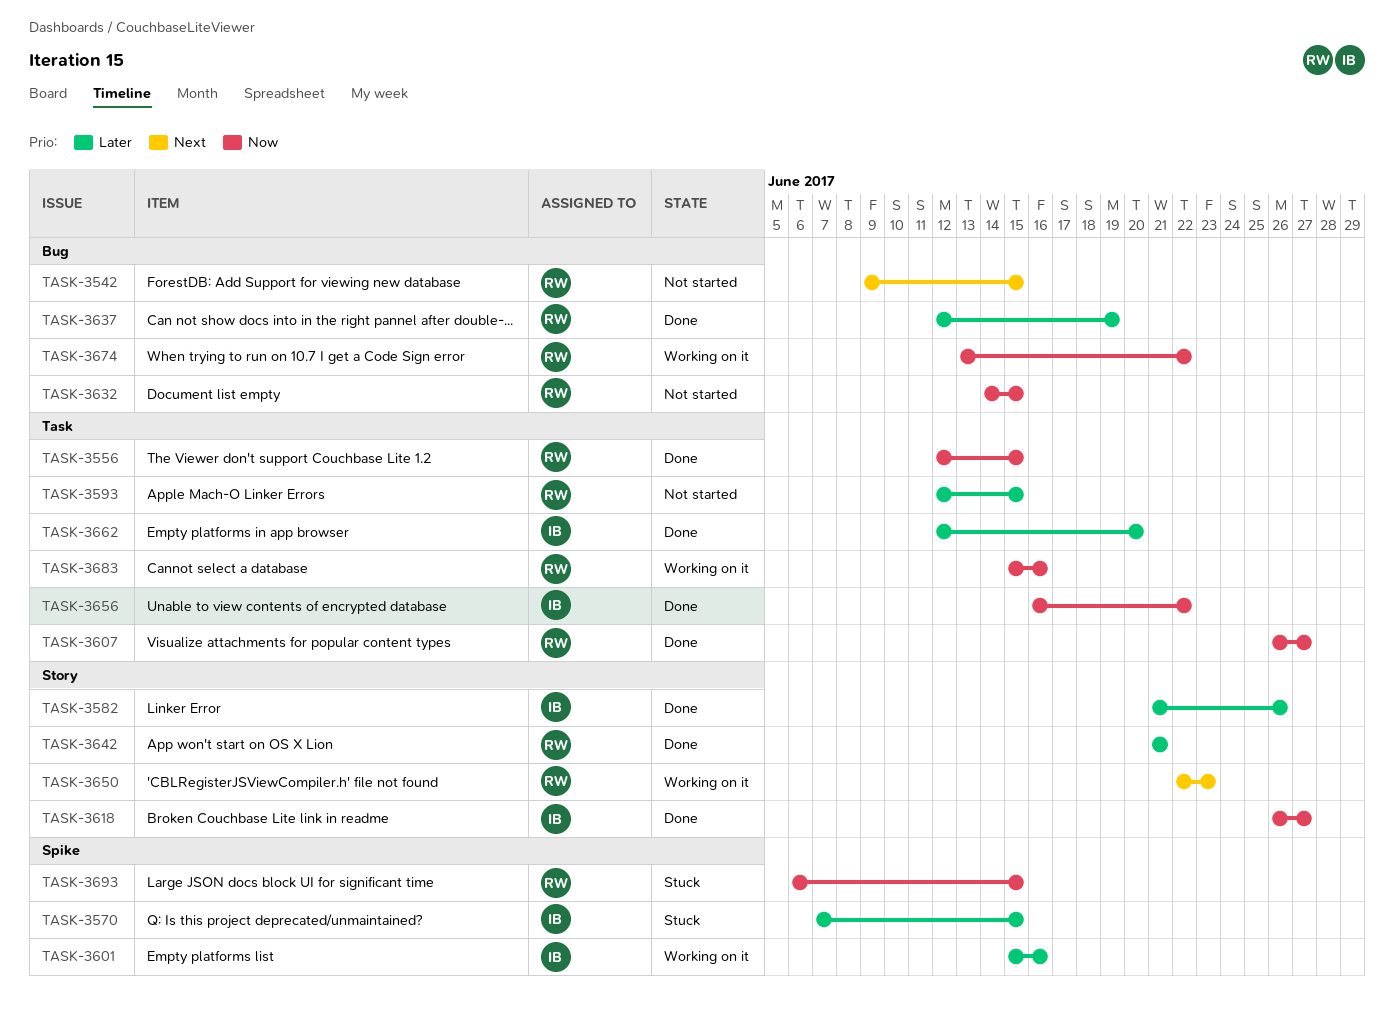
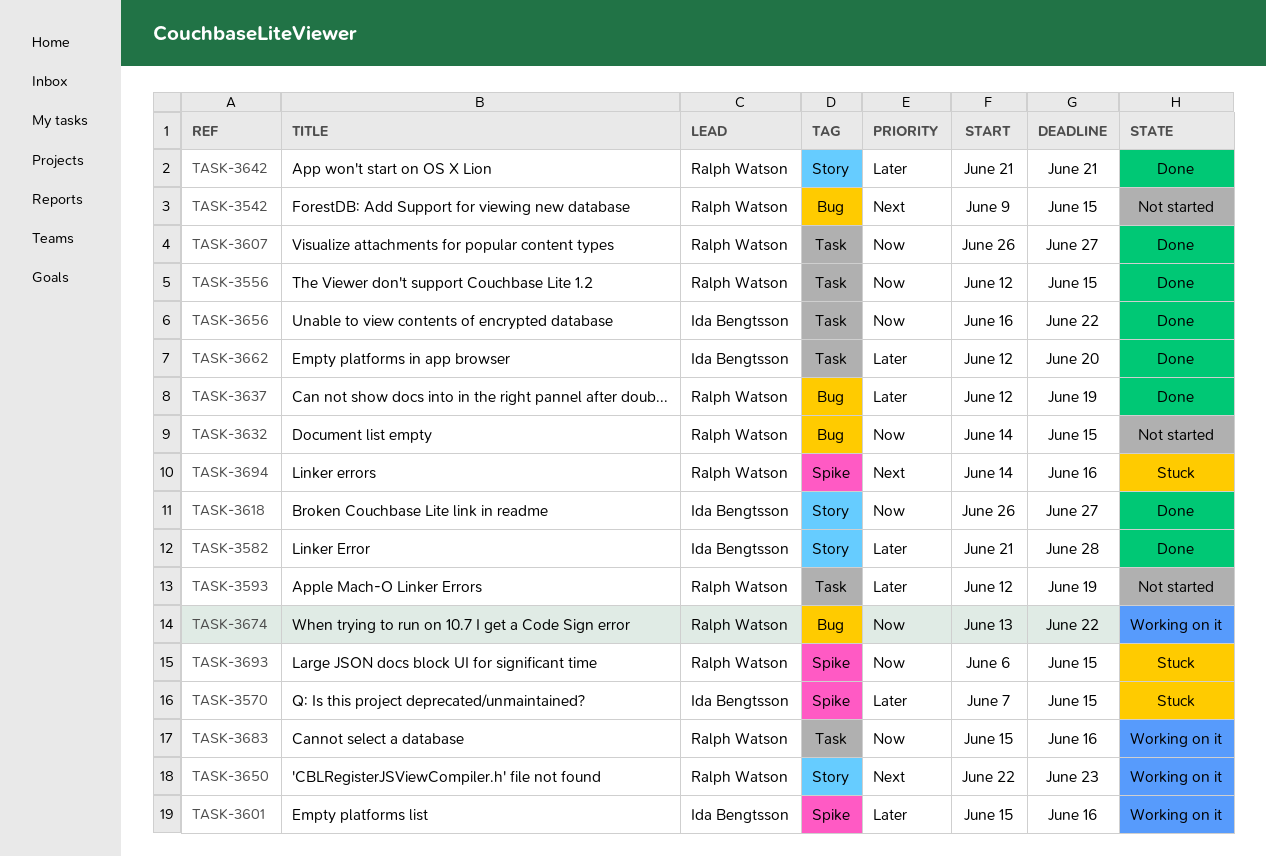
TASK-3582, due: Jun 26 -> Jun 28
TASK-3593, due: Jun 15 -> Jun 19
TASK-3694: none -> present

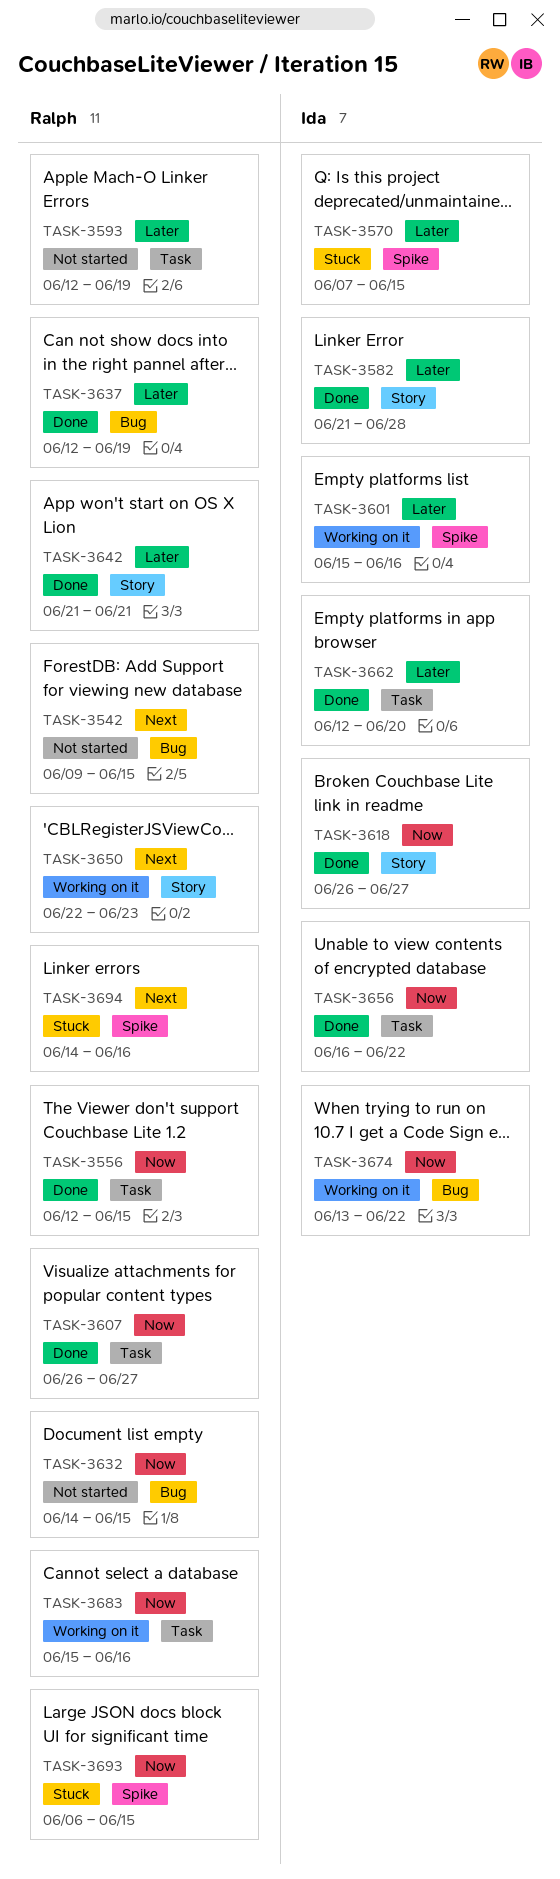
TASK-3674, owner: Ralph Watson -> Ida Bengtsson

